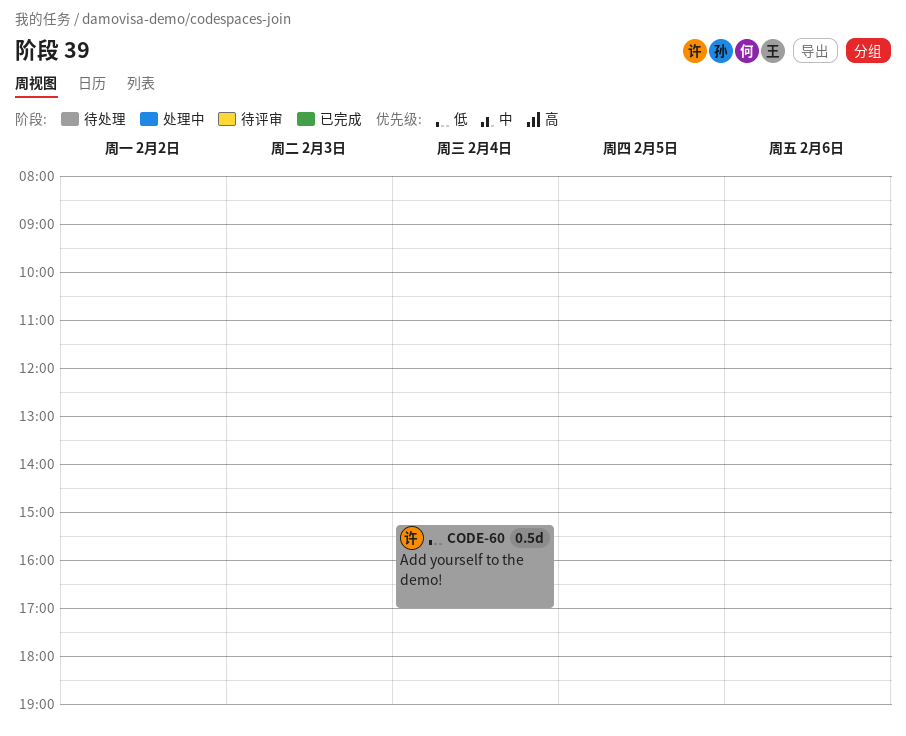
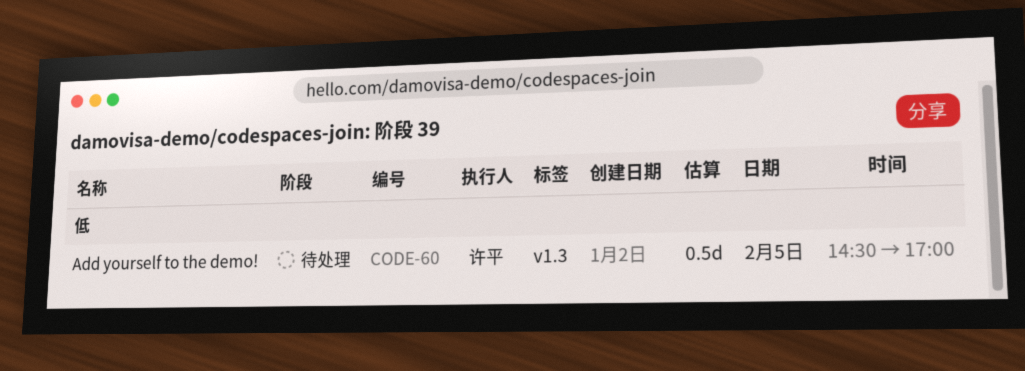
CODE-60, day: Feb 4 -> Feb 5
CODE-60, begins: 15:15 -> 14:30

